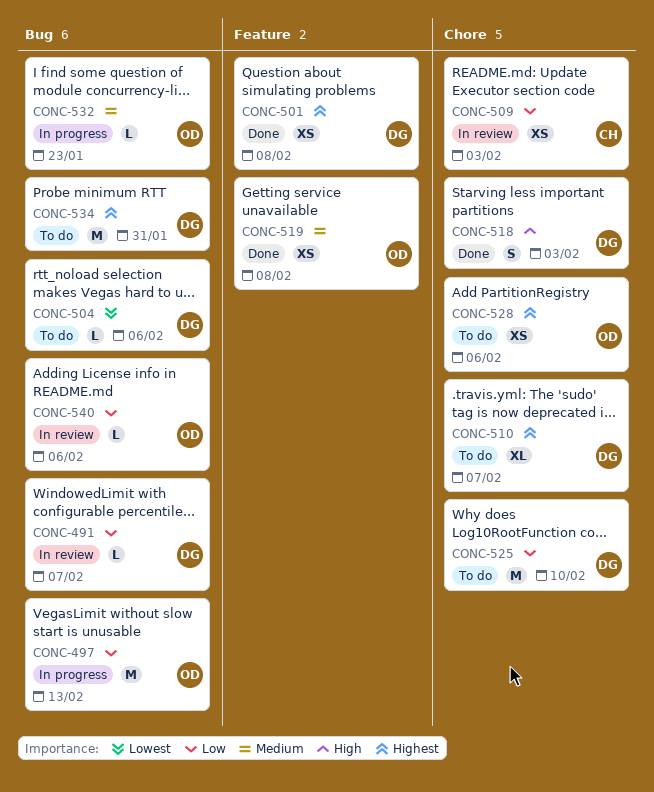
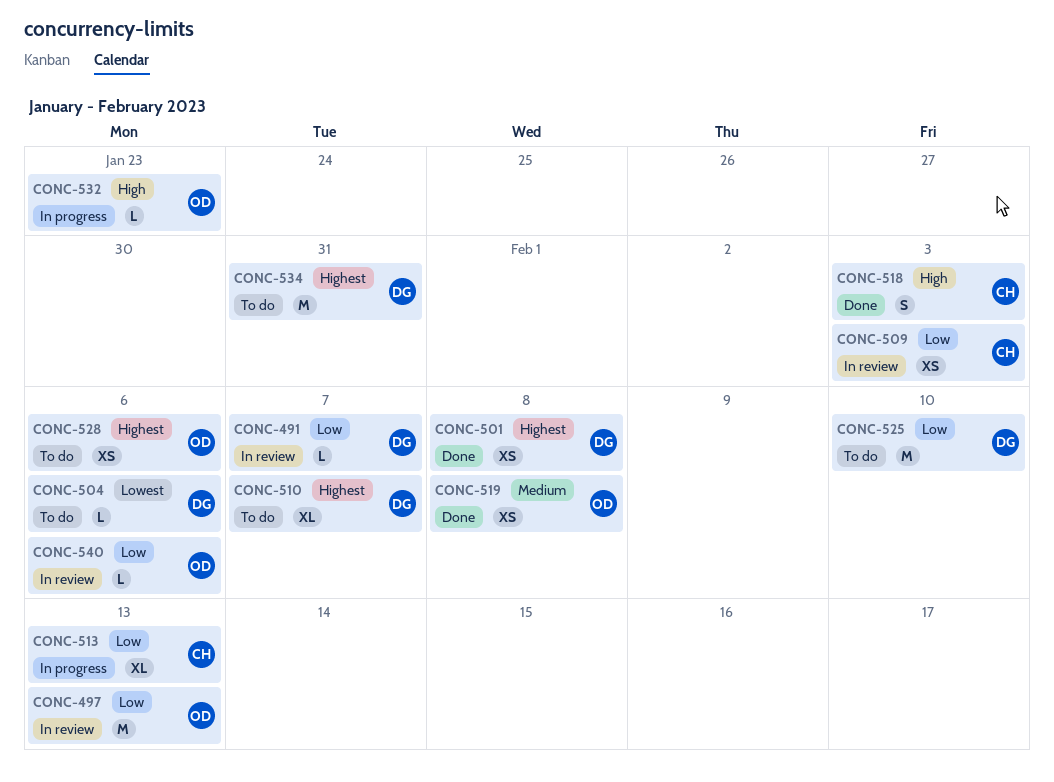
CONC-497, status: In progress -> In review
CONC-513: none -> present
CONC-518, owner: DG -> CH
CONC-532, priority: Medium -> High

